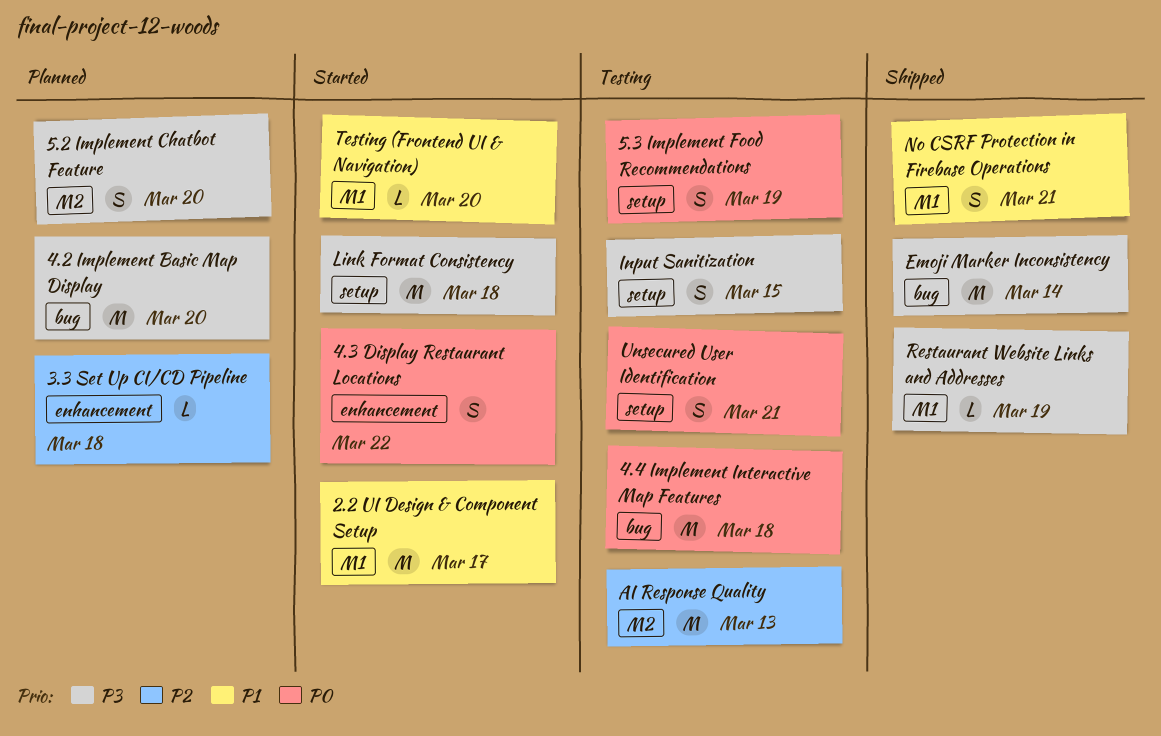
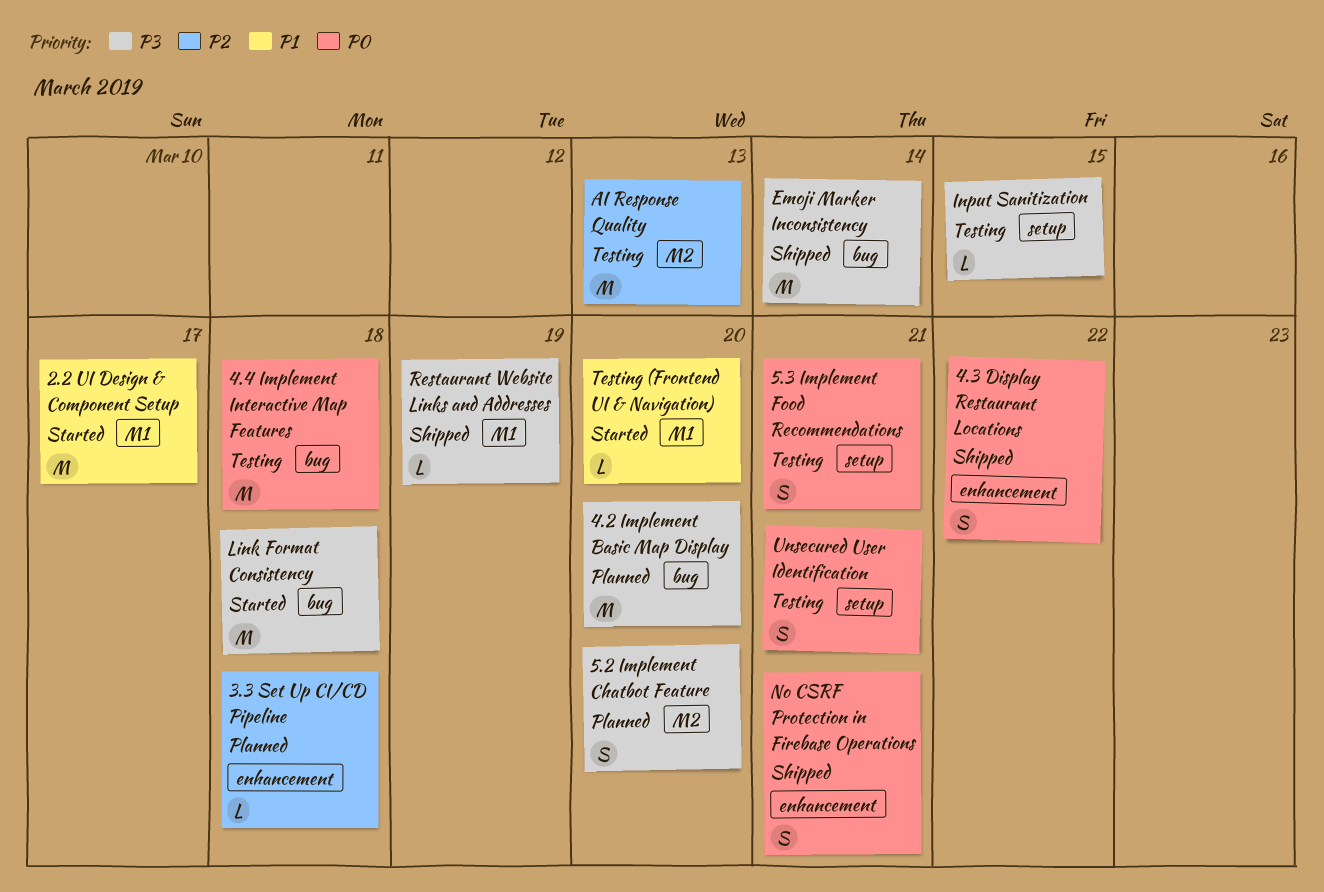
4.3 Display Restaurant Locations, status: Started -> Shipped
5.3 Implement Food Recommendations, due: Mar 19 -> Mar 21
Input Sanitization, estimate: S -> L
Link Format Consistency, label: setup -> bug
No CSRF Protection in Firebase Operations, priority: P1 -> P0
No CSRF Protection in Firebase Operations, label: M1 -> enhancement

